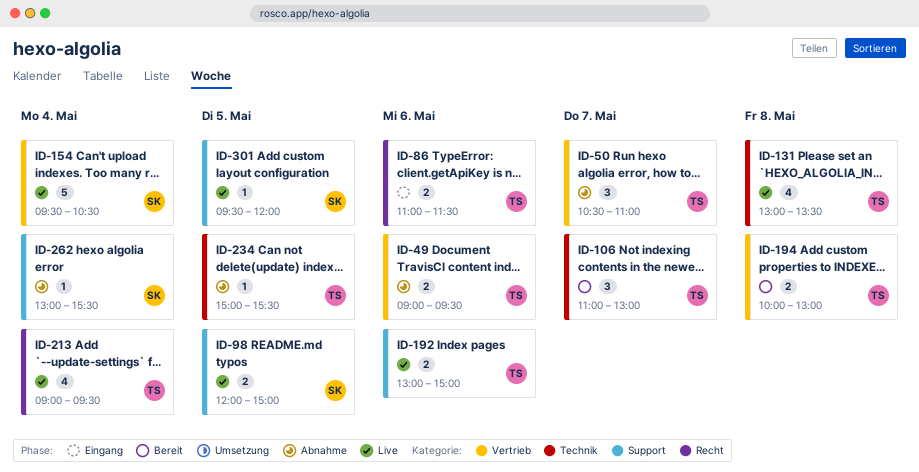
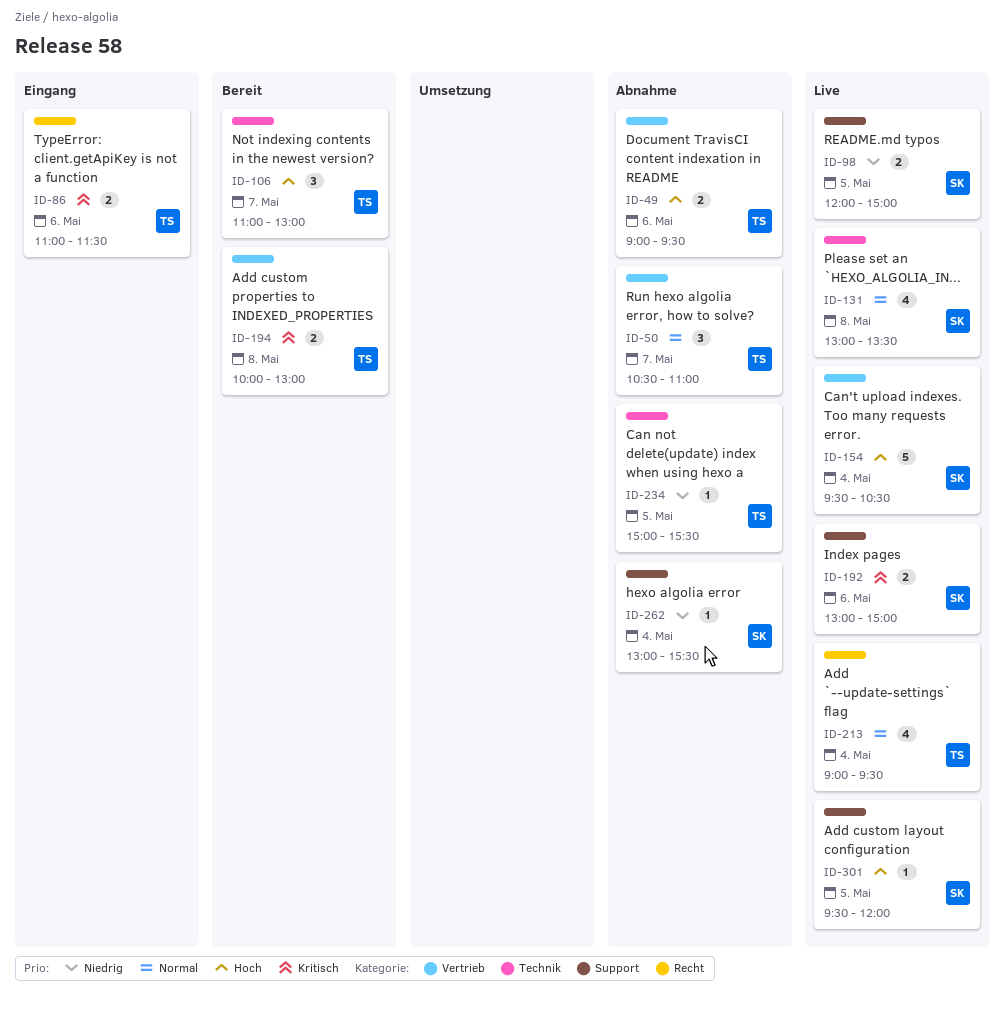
ID-131, owner: TS -> SK
ID-192, owner: TS -> SK

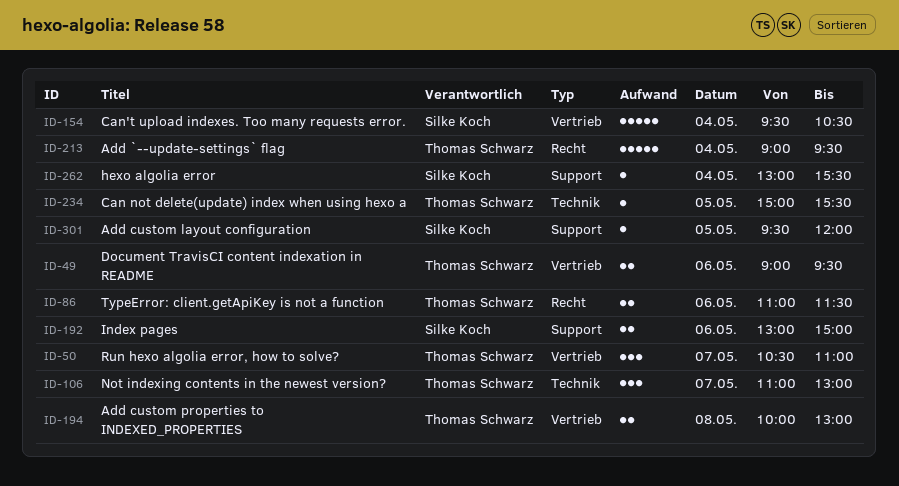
ID-98: present -> none
ID-131: present -> none
ID-213, estimate: 4 -> 5

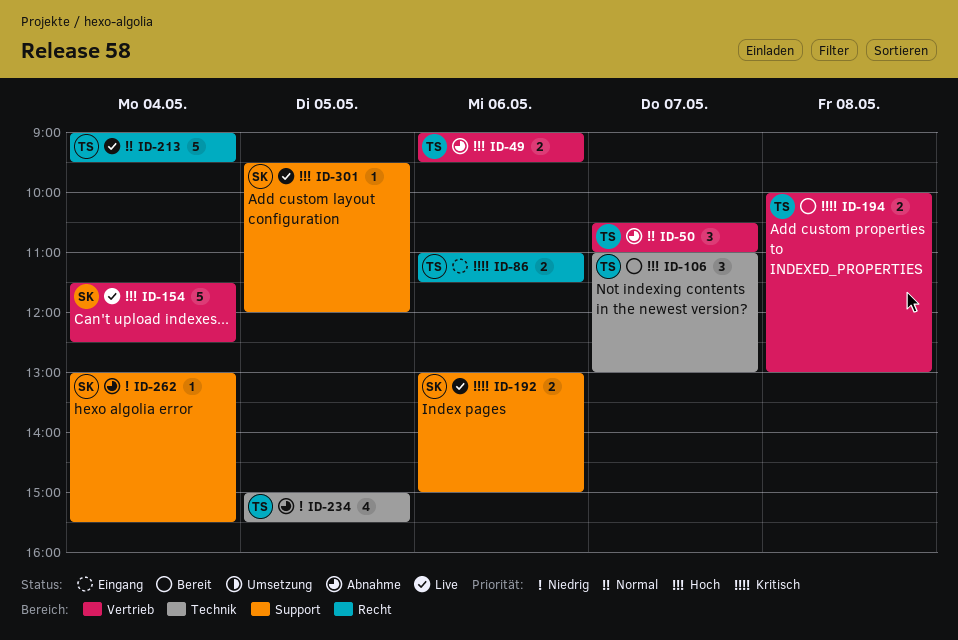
ID-154, begins: 09:30 -> 11:30
ID-154, ends: 10:30 -> 12:30
ID-234, estimate: 1 -> 4

